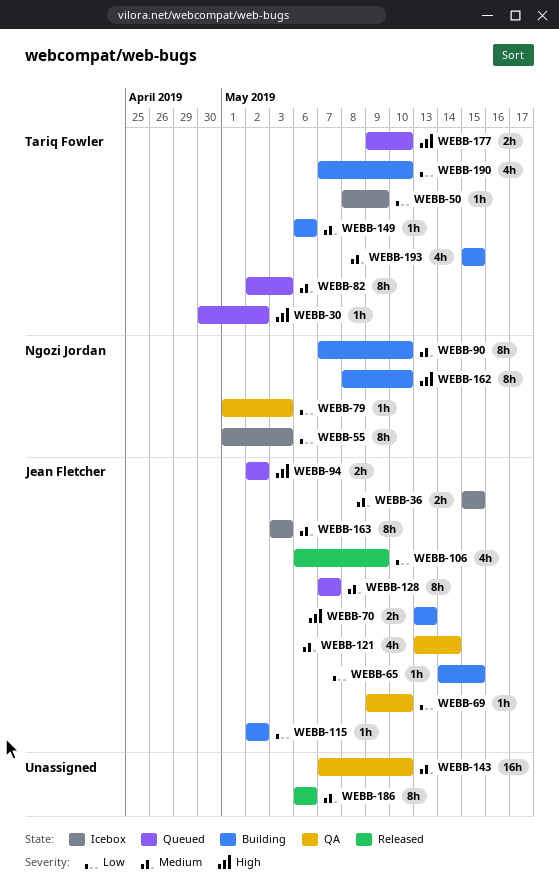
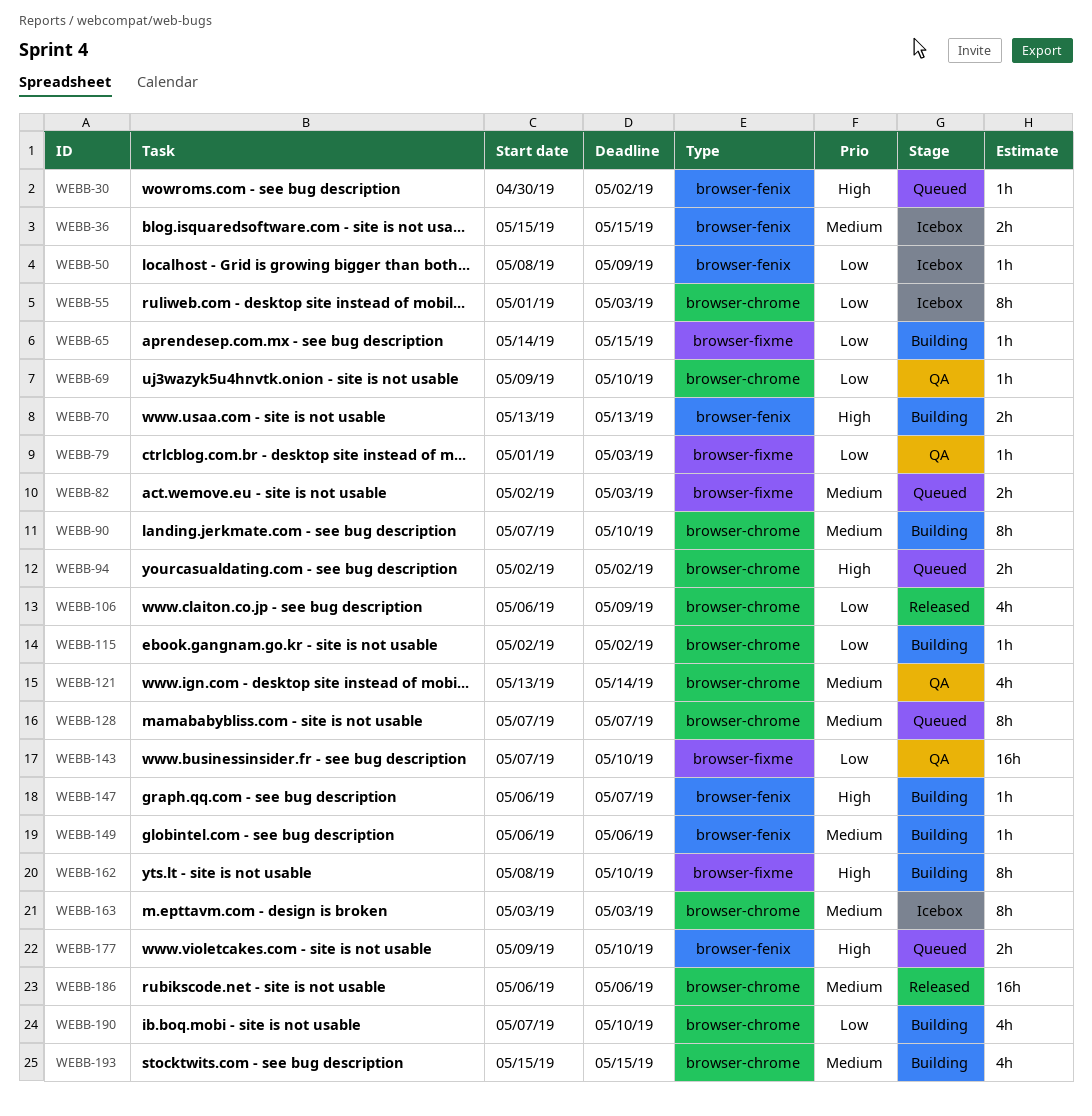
WEBB-82, estimate: 8h -> 2h
WEBB-143, priority: Medium -> Low
WEBB-147: none -> present
WEBB-186, estimate: 8h -> 16h

